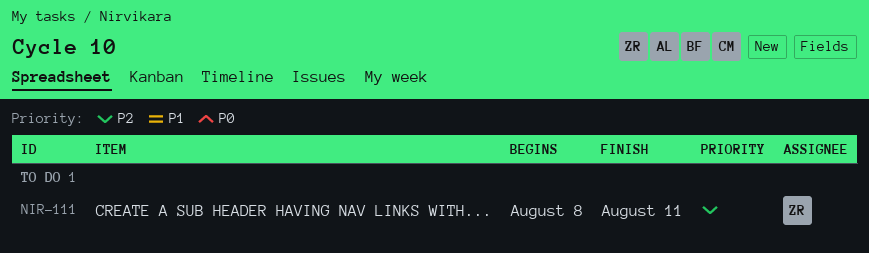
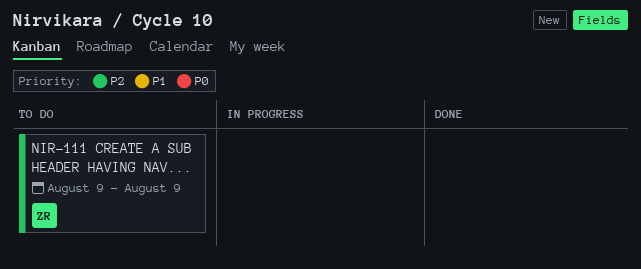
NIR-111, start: Aug 8 -> Aug 9
NIR-111, due: Aug 11 -> Aug 9

